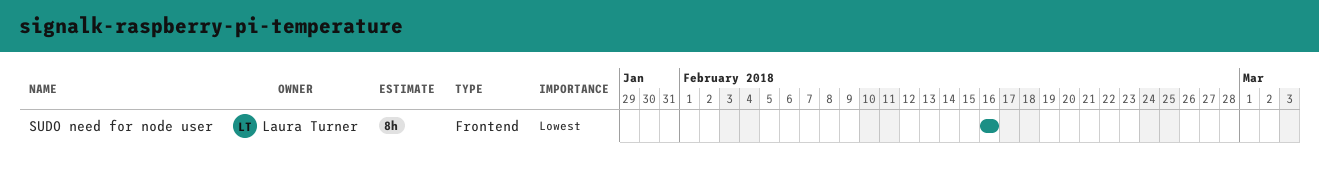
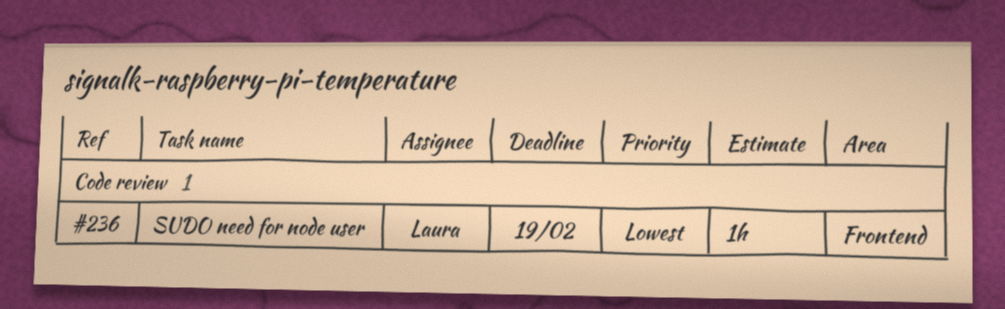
SUDO need for node user, estimate: 8h -> 1h
SUDO need for node user, due: Feb 16 -> Feb 19

